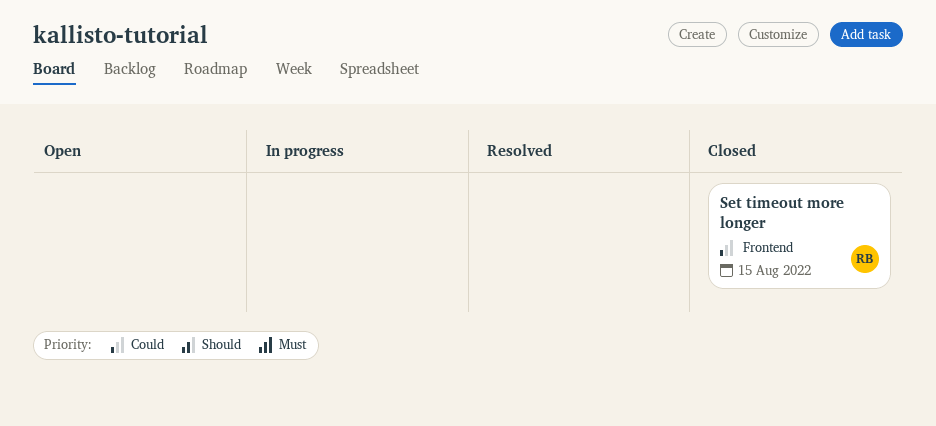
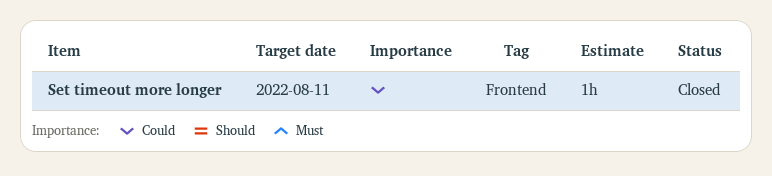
Set timeout more longer, due: Aug 15 -> Aug 11

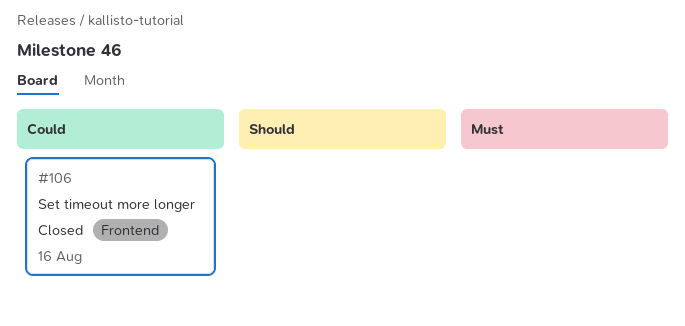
Set timeout more longer, due: Aug 11 -> Aug 16

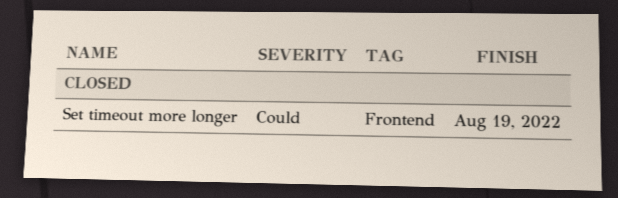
Set timeout more longer, due: Aug 16 -> Aug 19

